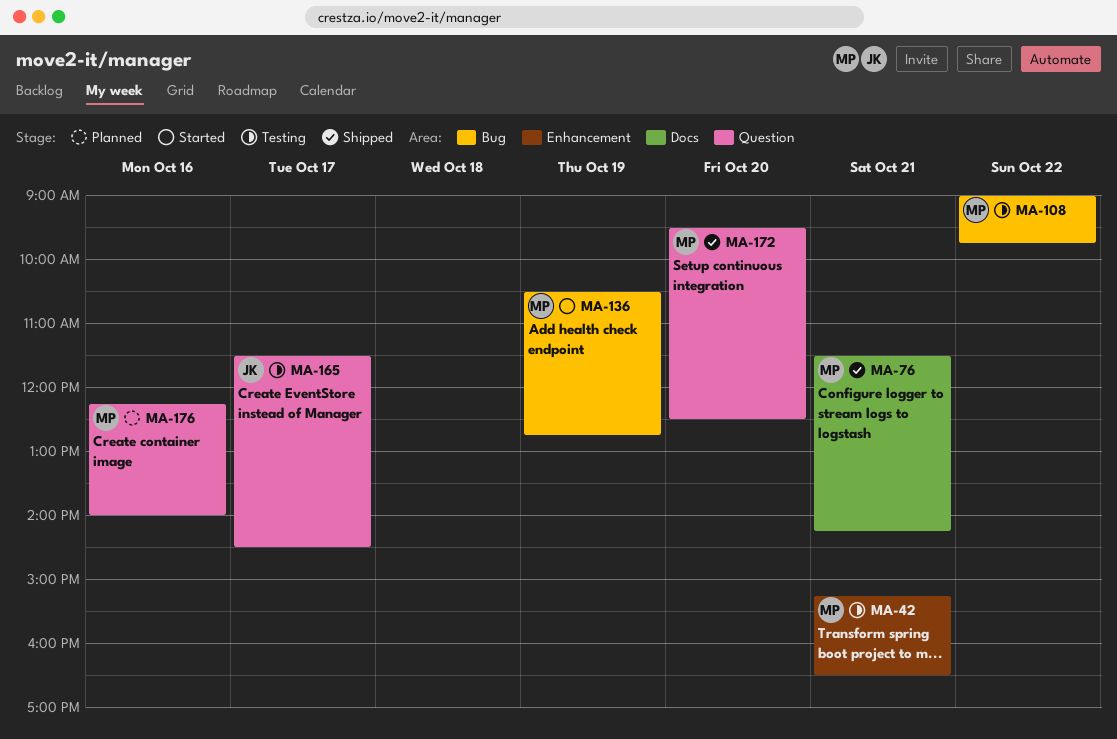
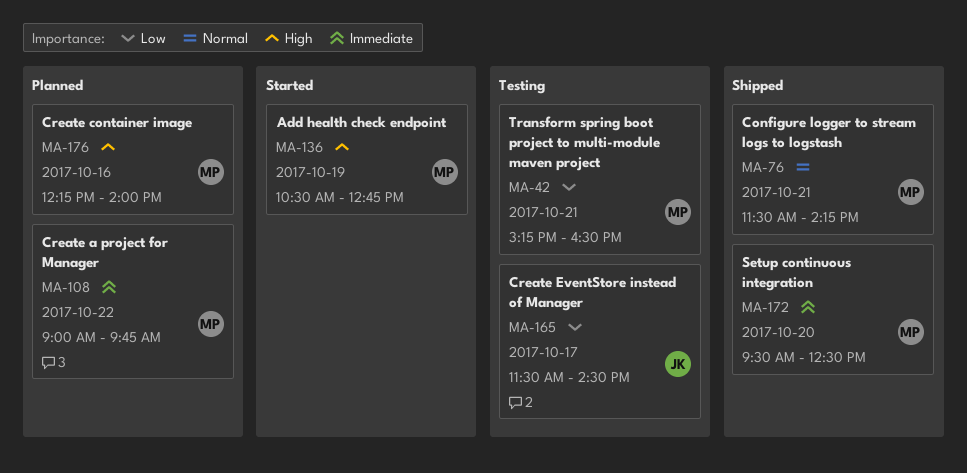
MA-108, status: Testing -> Planned

